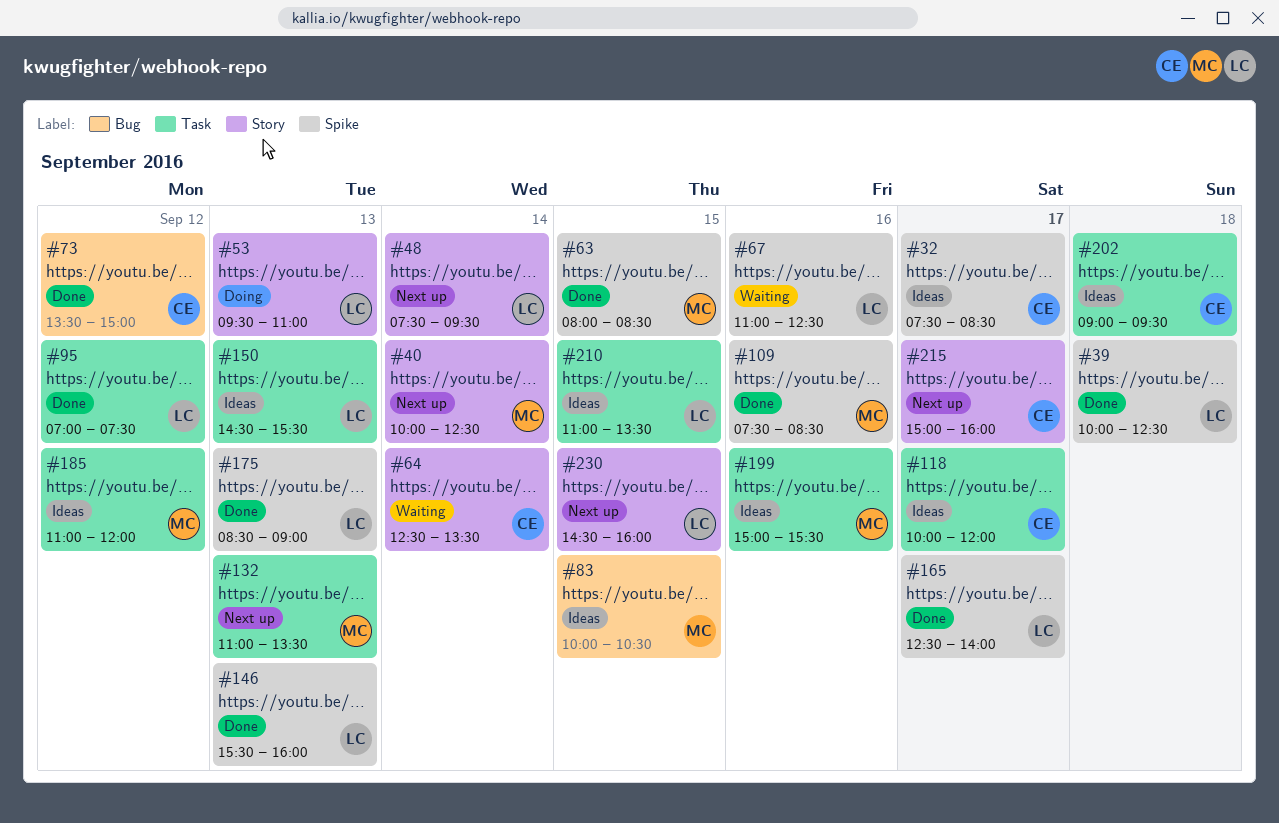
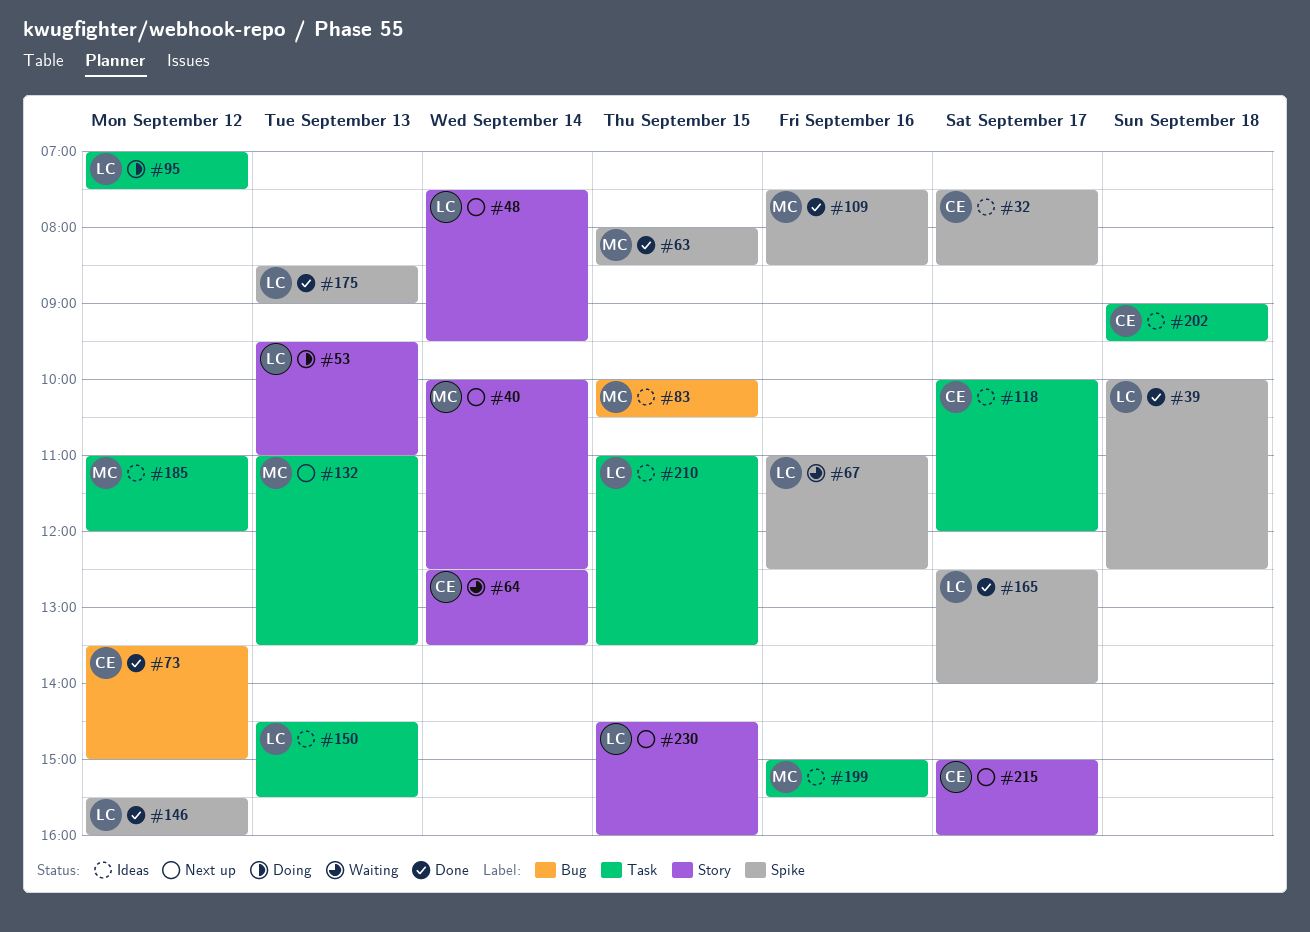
#95, status: Done -> Doing
#146, day: Sep 13 -> Sep 12

